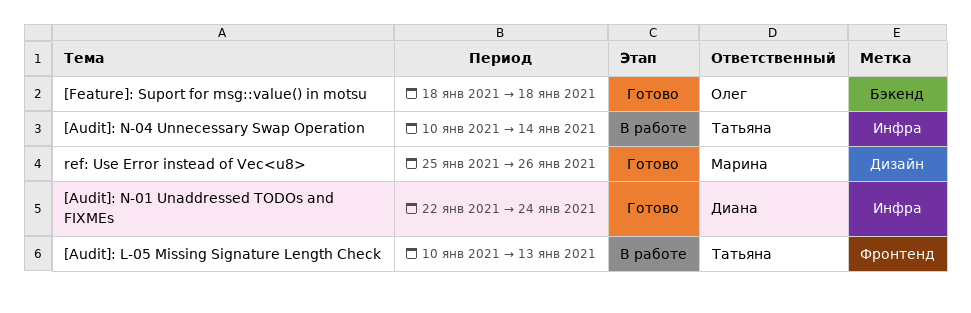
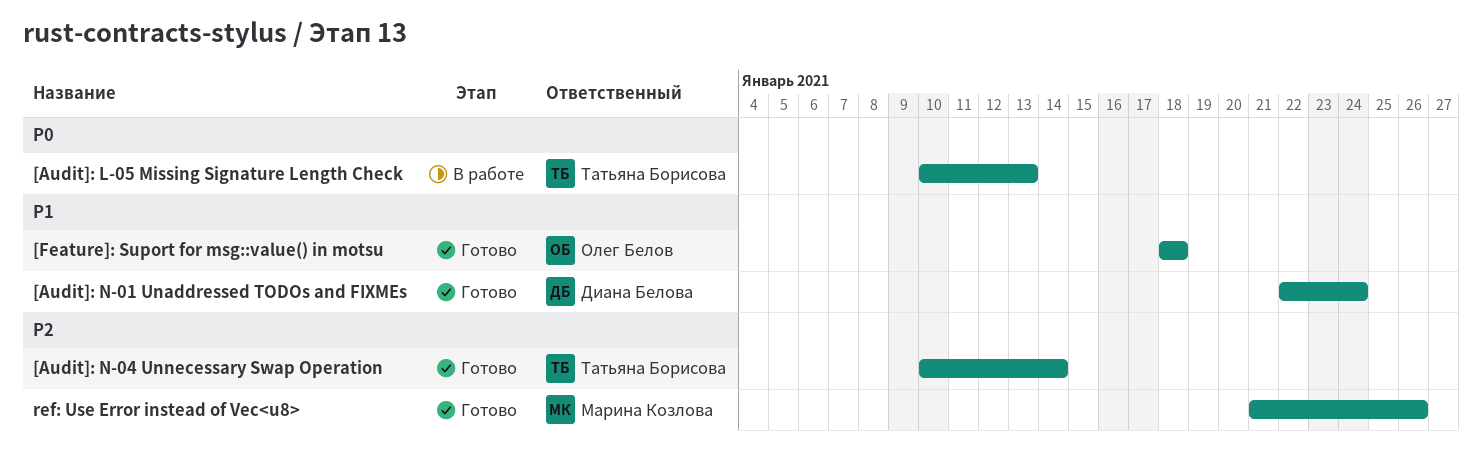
[Audit]: N-04 Unnecessary Swap Operation, status: В работе -> Готово
ref: Use Error instead of Vec<u8>, start: Jan 25 -> Jan 21

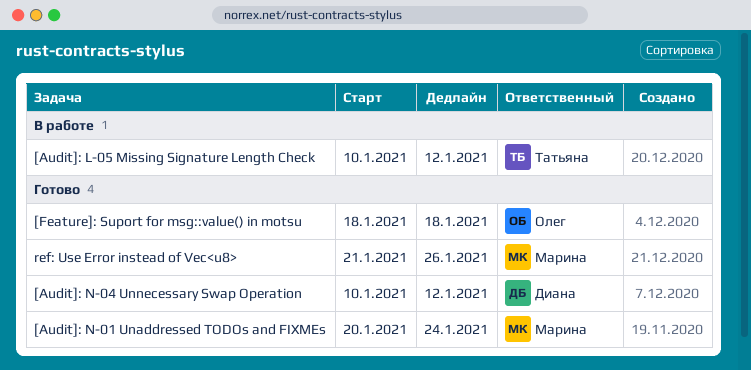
[Audit]: L-05 Missing Signature Length Check, due: Jan 13 -> Jan 12
[Audit]: N-01 Unaddressed TODOs and FIXMEs, owner: Диана Белова -> Марина Козлова
[Audit]: N-01 Unaddressed TODOs and FIXMEs, start: Jan 22 -> Jan 20
[Audit]: N-04 Unnecessary Swap Operation, owner: Татьяна Борисова -> Диана Белова
[Audit]: N-04 Unnecessary Swap Operation, due: Jan 14 -> Jan 12

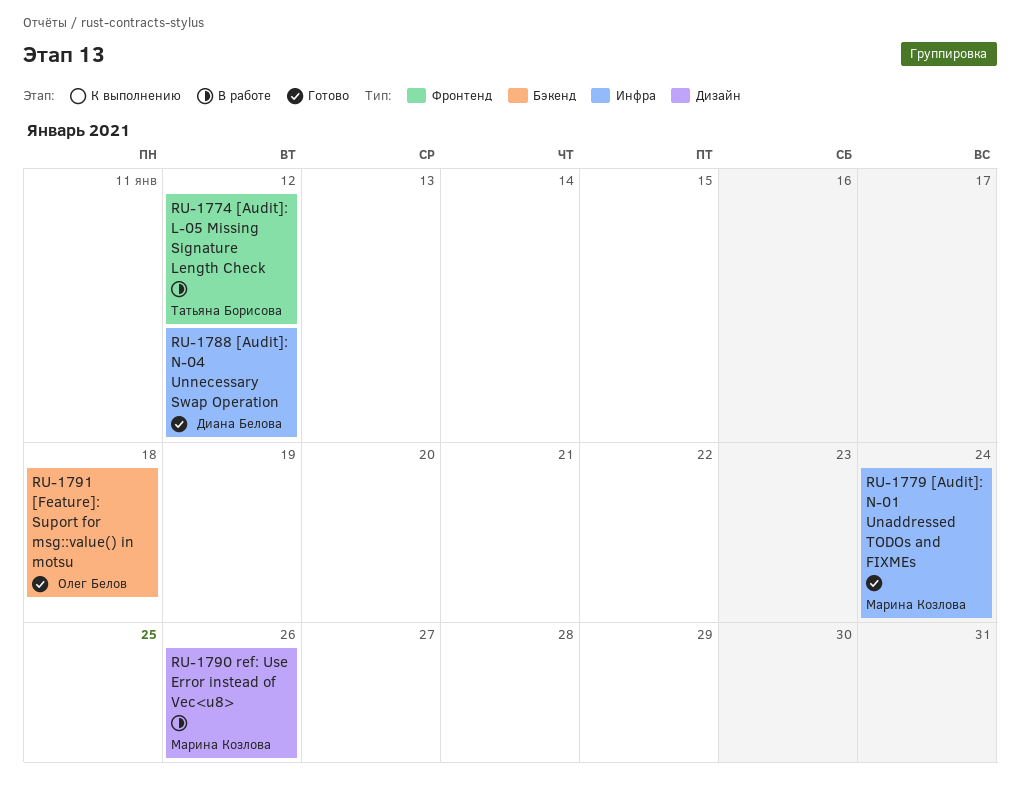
ref: Use Error instead of Vec<u8>, status: Готово -> В работе

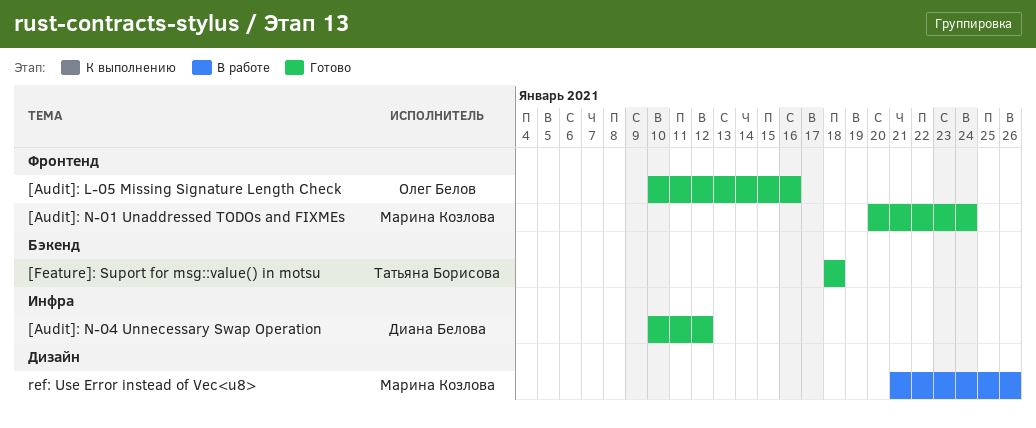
[Audit]: L-05 Missing Signature Length Check, status: В работе -> Готово
[Audit]: L-05 Missing Signature Length Check, owner: Татьяна Борисова -> Олег Белов
[Audit]: L-05 Missing Signature Length Check, due: Jan 12 -> Jan 16
[Audit]: N-01 Unaddressed TODOs and FIXMEs, label: Инфра -> Фронтенд
[Feature]: Suport for msg::value() in motsu, owner: Олег Белов -> Татьяна Борисова

